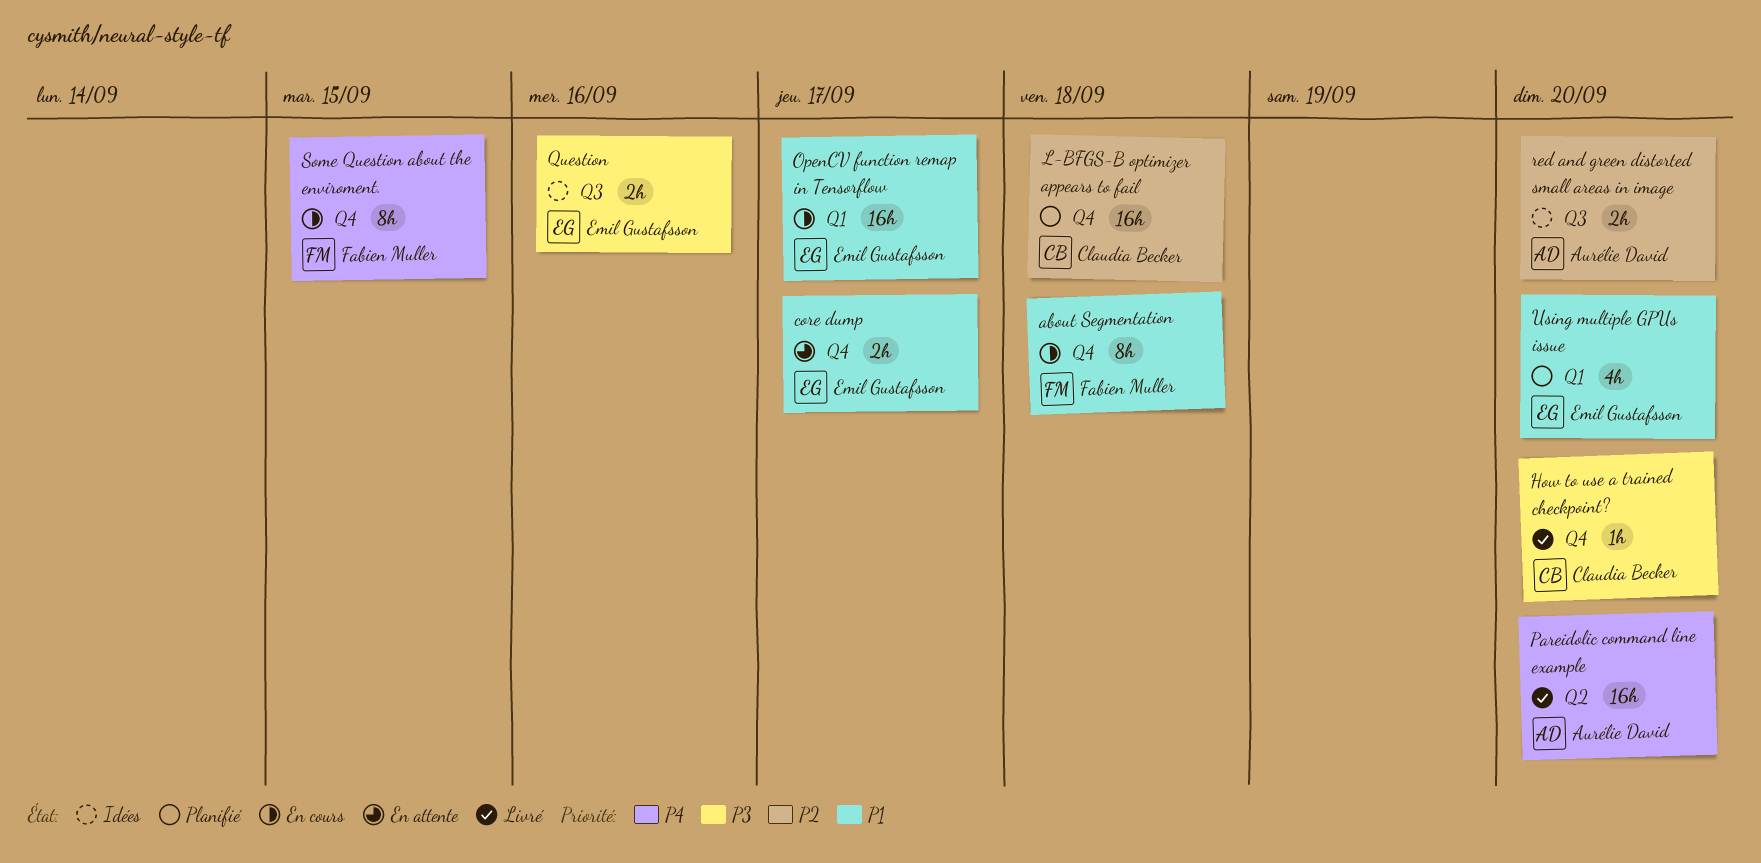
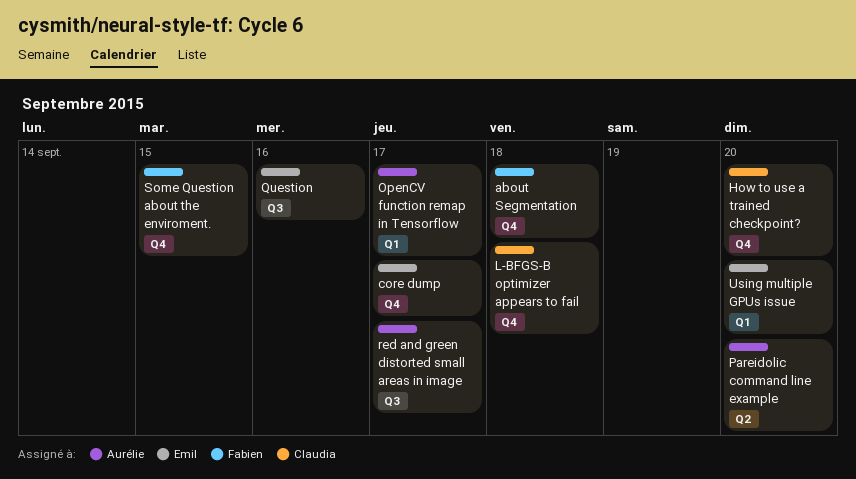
OpenCV function remap in Tensorflow, owner: Emil Gustafsson -> Aurélie David
red and green distorted small areas in image, due: Sep 20 -> Sep 17

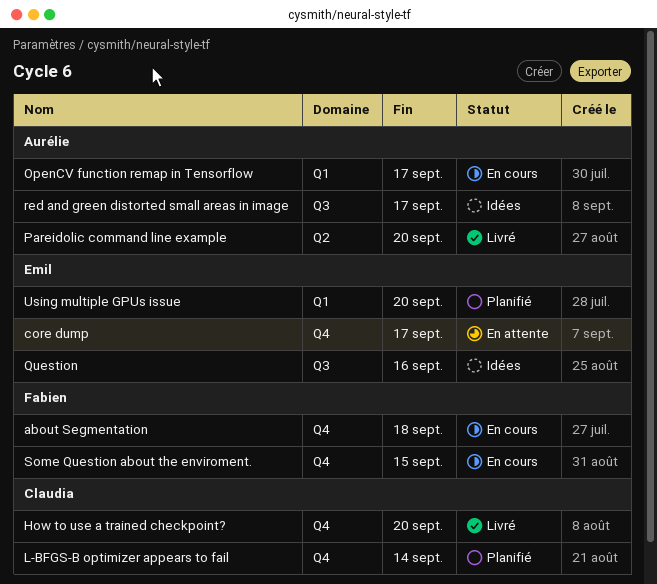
L-BFGS-B optimizer appears to fail, due: Sep 18 -> Sep 14

